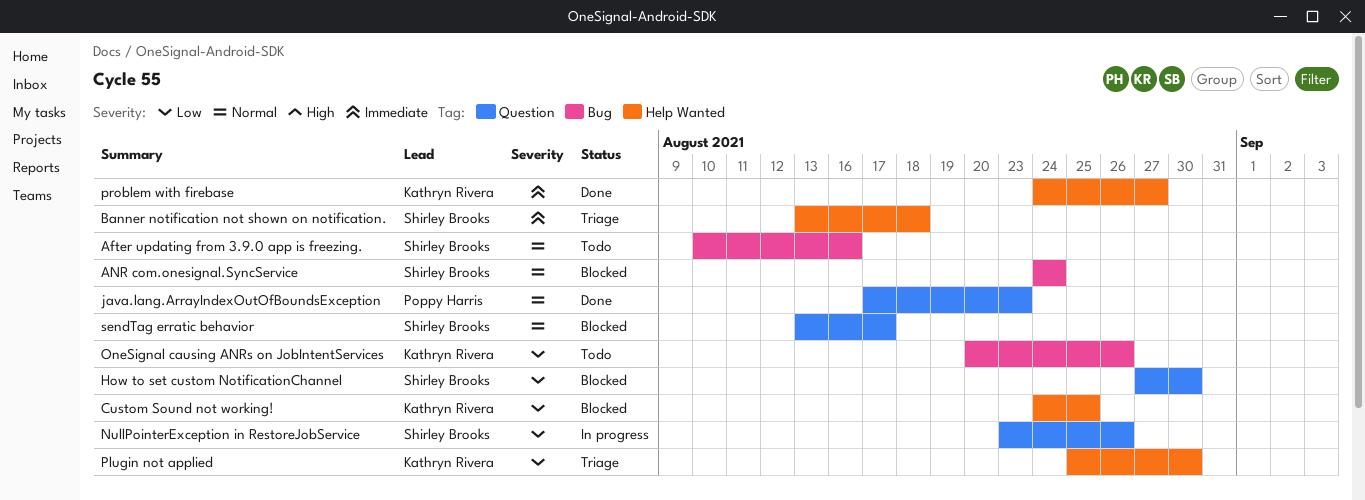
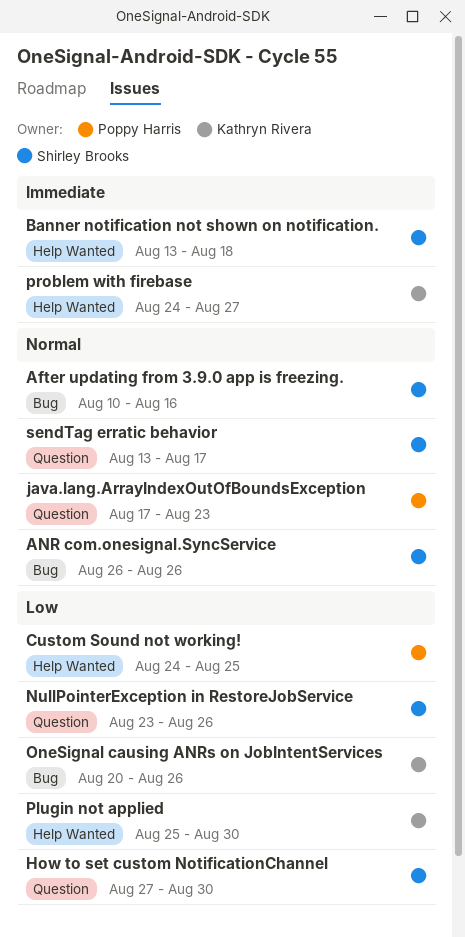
ANR com.onesignal.SyncService, start: Aug 24 -> Aug 26
ANR com.onesignal.SyncService, due: Aug 24 -> Aug 26
Custom Sound not working!, owner: Kathryn Rivera -> Poppy Harris

